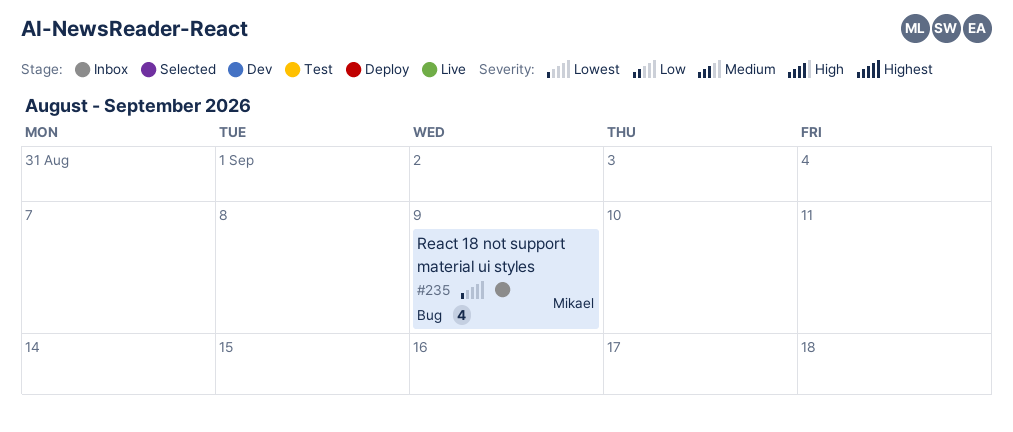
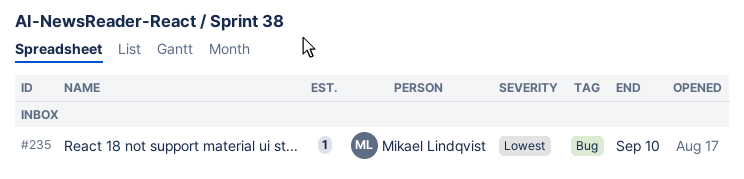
#235, estimate: 4 -> 1
#235, due: Sep 9 -> Sep 10

